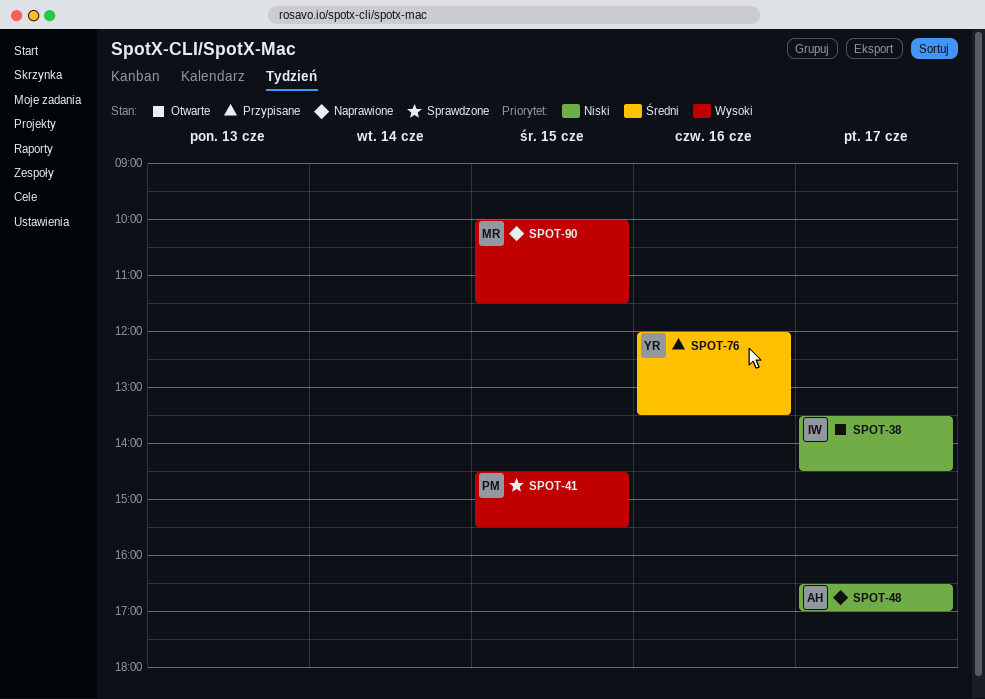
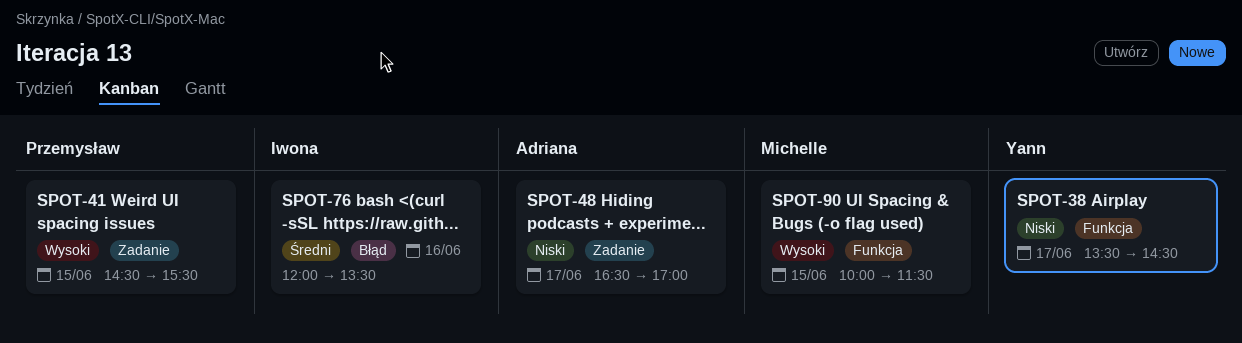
SPOT-38, owner: Iwona -> Yann
SPOT-76, owner: Yann -> Iwona

